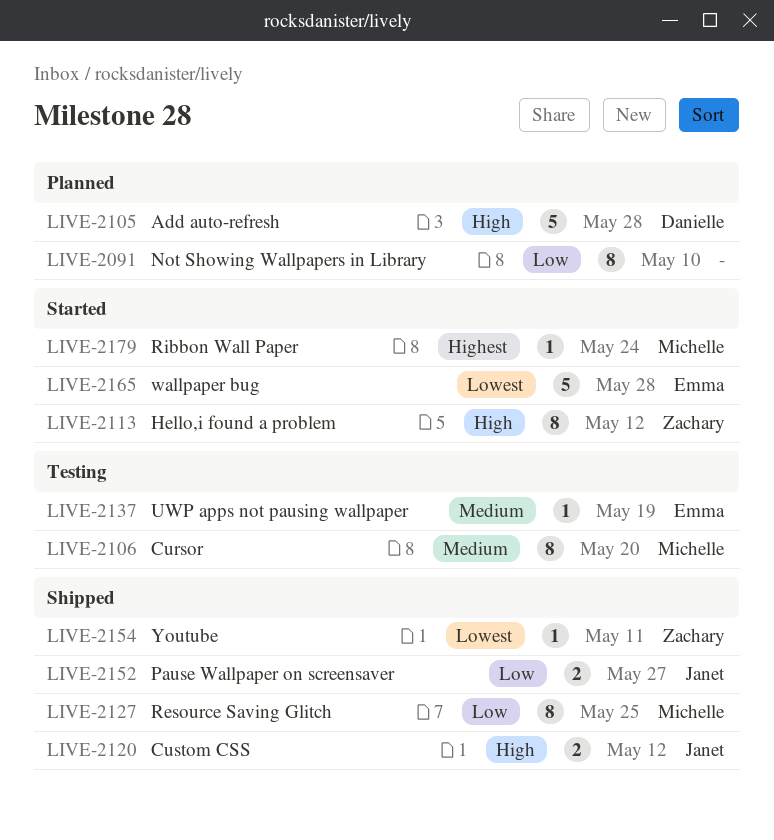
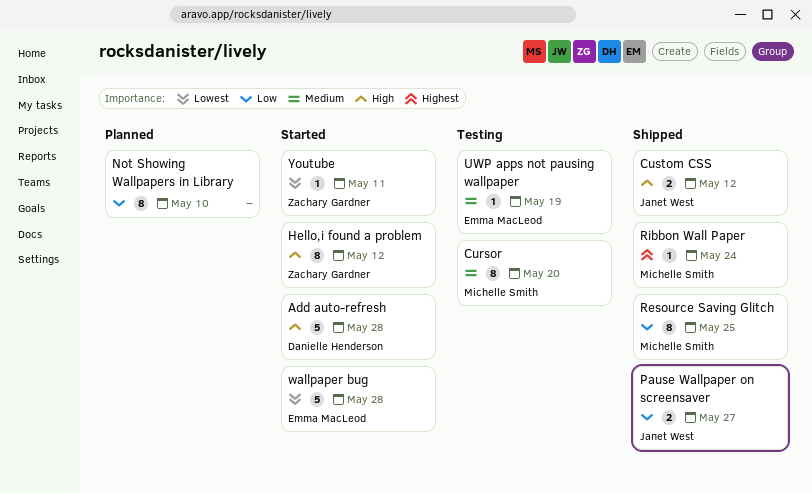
Add auto-refresh, status: Planned -> Started
Ribbon Wall Paper, status: Started -> Shipped
Youtube, status: Shipped -> Started

